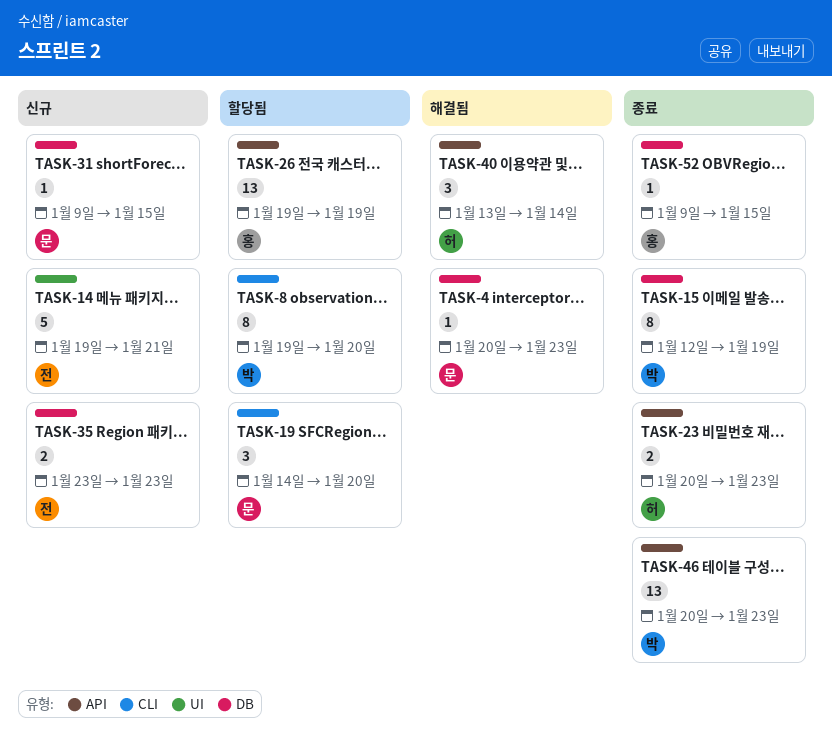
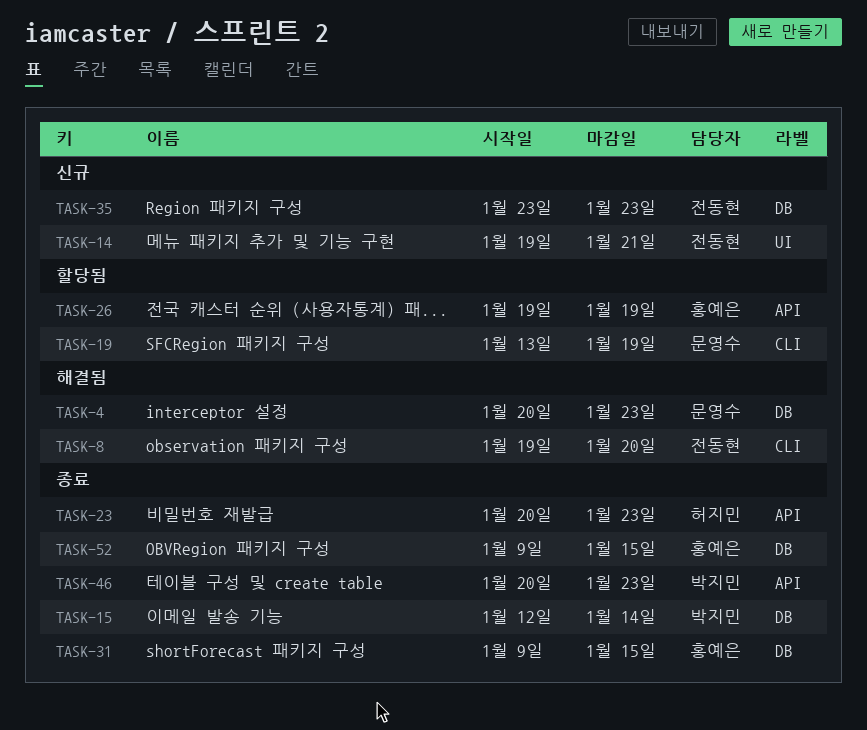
TASK-8, status: 할당됨 -> 해결됨
TASK-8, owner: 박지민 -> 전동현
TASK-15, due: Jan 19 -> Jan 14
TASK-19, start: Jan 14 -> Jan 13
TASK-19, due: Jan 20 -> Jan 19
TASK-31, status: 신규 -> 종료
TASK-31, owner: 문영수 -> 홍예은
TASK-40: present -> none

